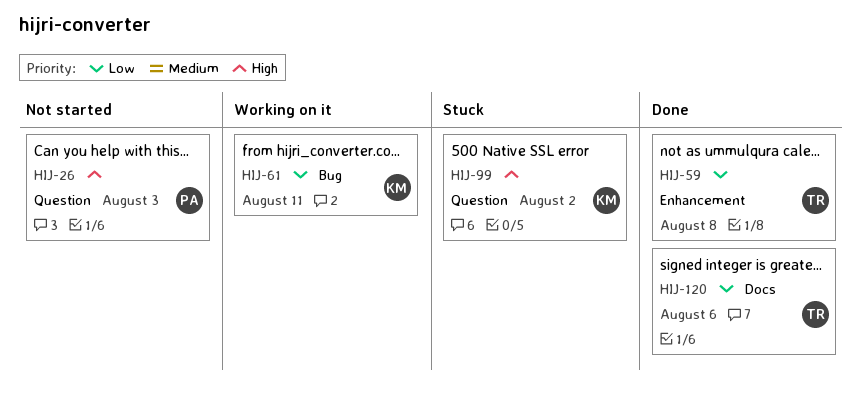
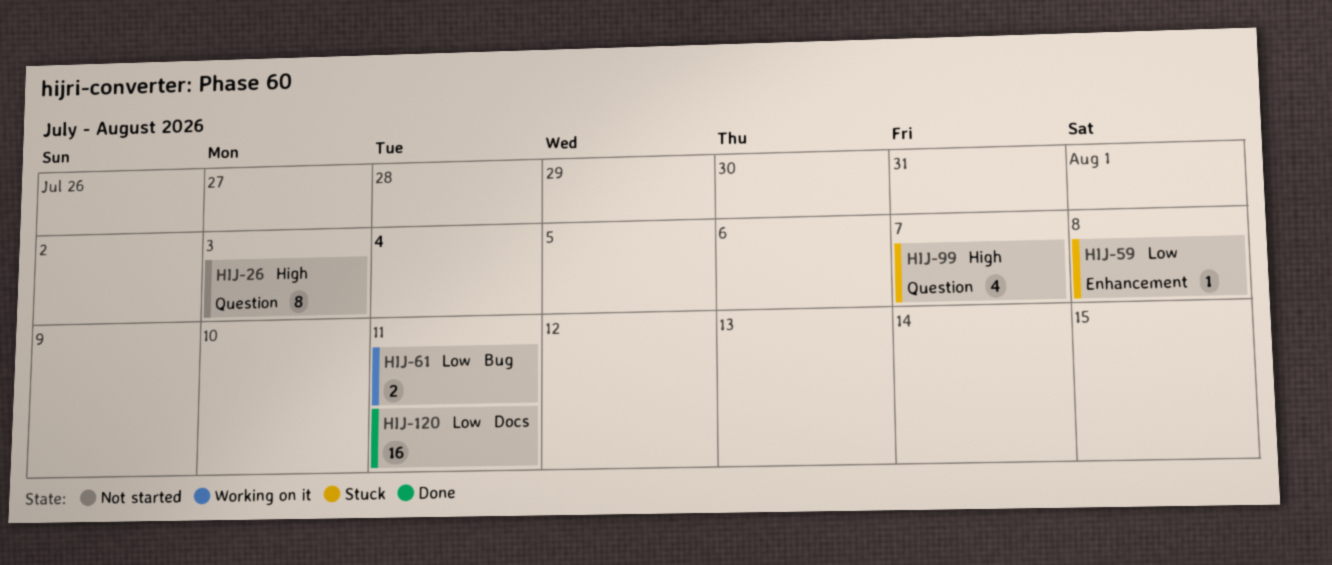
HIJ-59, status: Done -> Stuck
HIJ-99, due: Aug 2 -> Aug 7
HIJ-120, due: Aug 6 -> Aug 11

